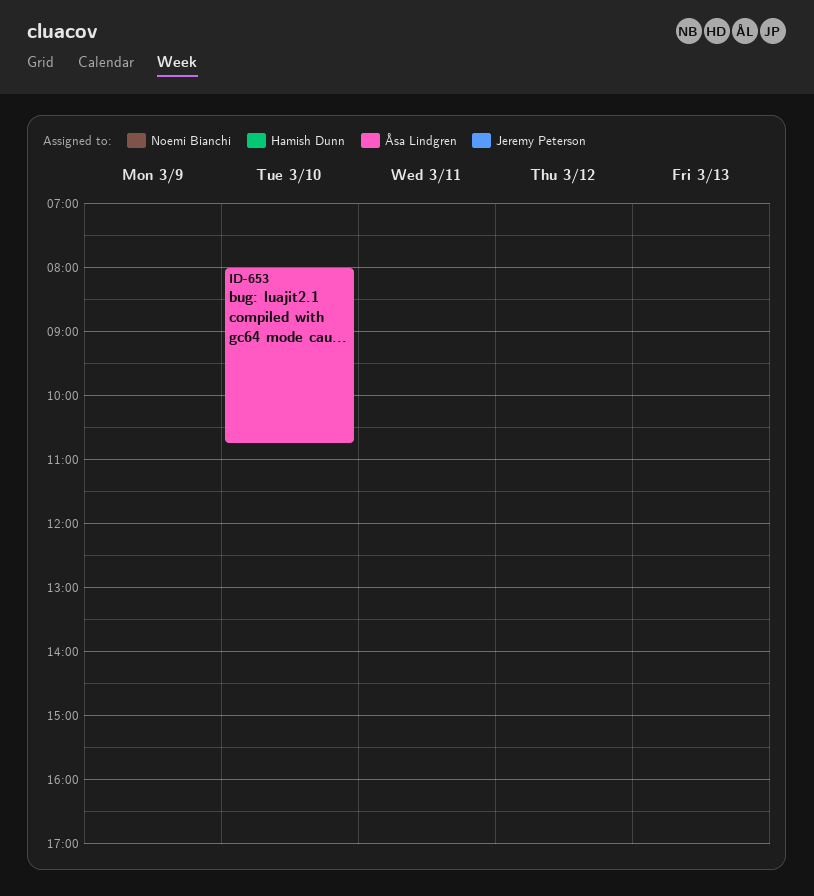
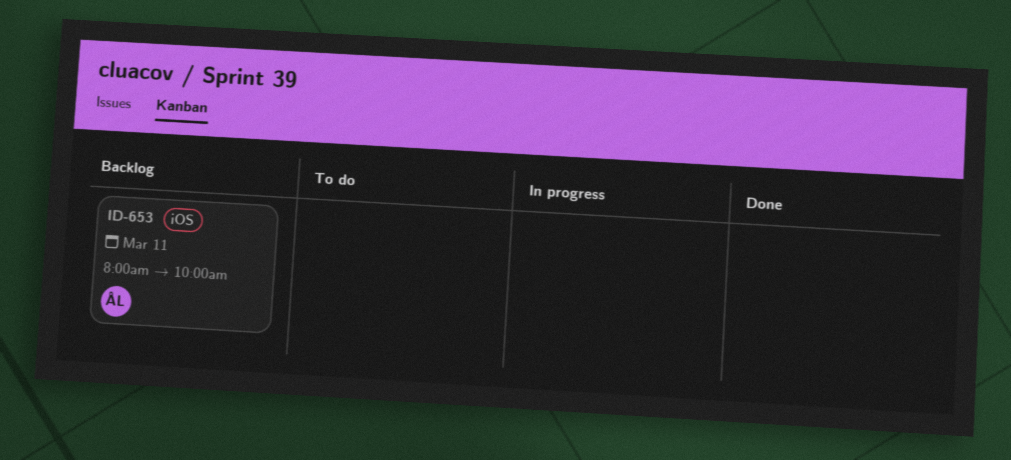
ID-653, day: Mar 10 -> Mar 11
ID-653, ends: 10:45 -> 10:00

